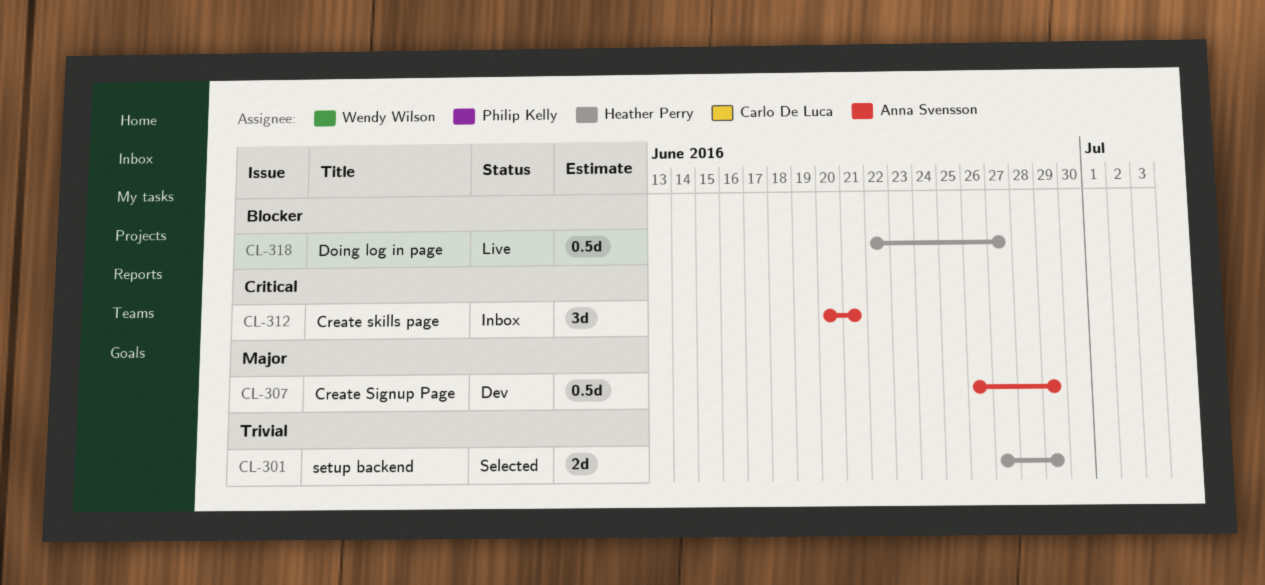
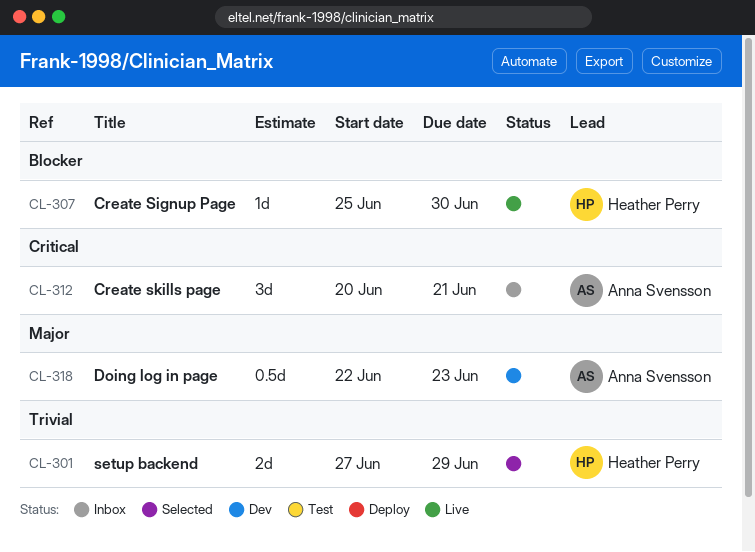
CL-307, status: Dev -> Live
CL-307, owner: Anna Svensson -> Heather Perry
CL-307, priority: Major -> Blocker
CL-307, estimate: 0.5d -> 1d
CL-307, start: Jun 26 -> Jun 25
CL-307, due: Jun 29 -> Jun 30
CL-318, status: Live -> Dev
CL-318, owner: Heather Perry -> Anna Svensson
CL-318, priority: Blocker -> Major
CL-318, due: Jun 27 -> Jun 23

